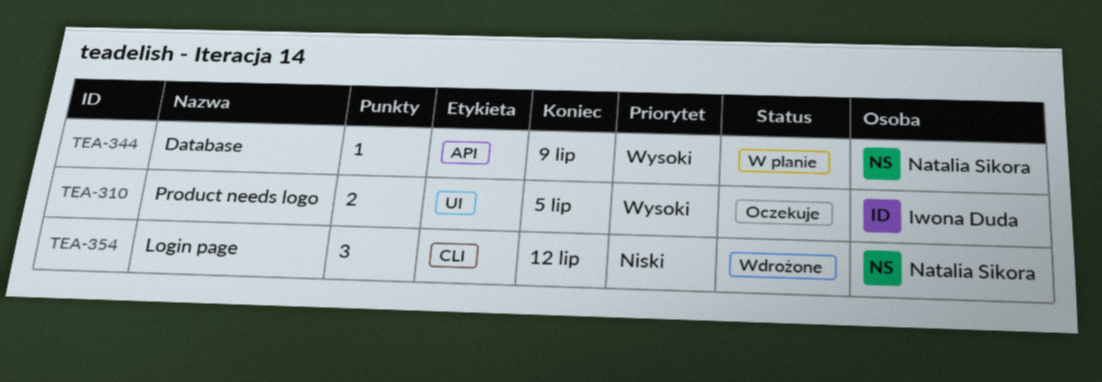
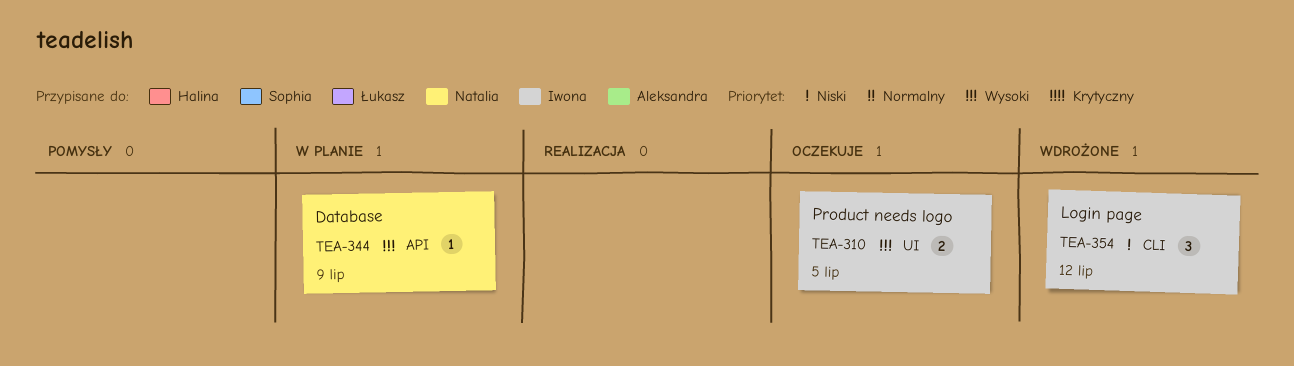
TEA-354, owner: Natalia Sikora -> Iwona Duda

